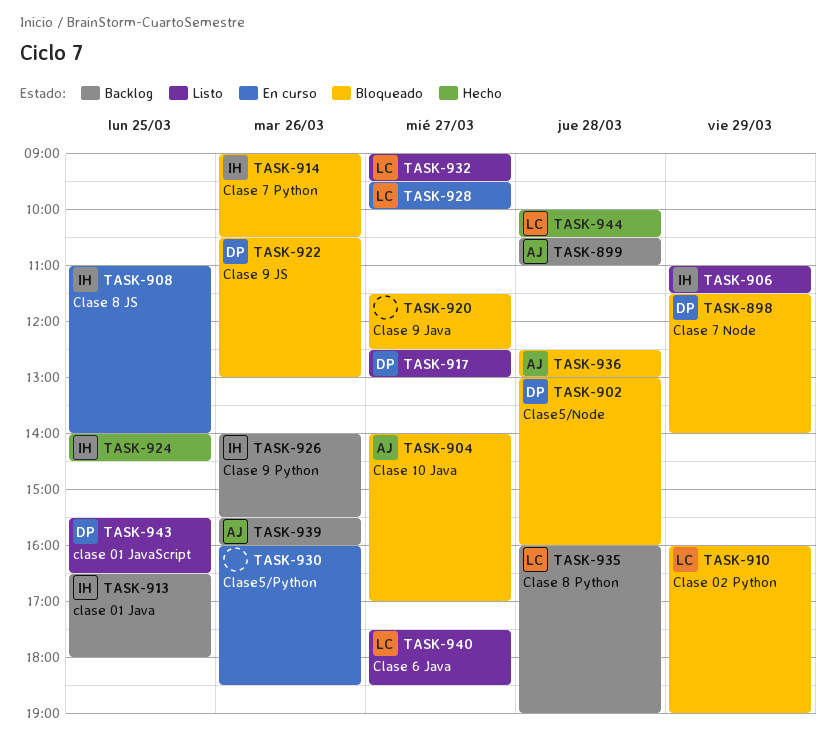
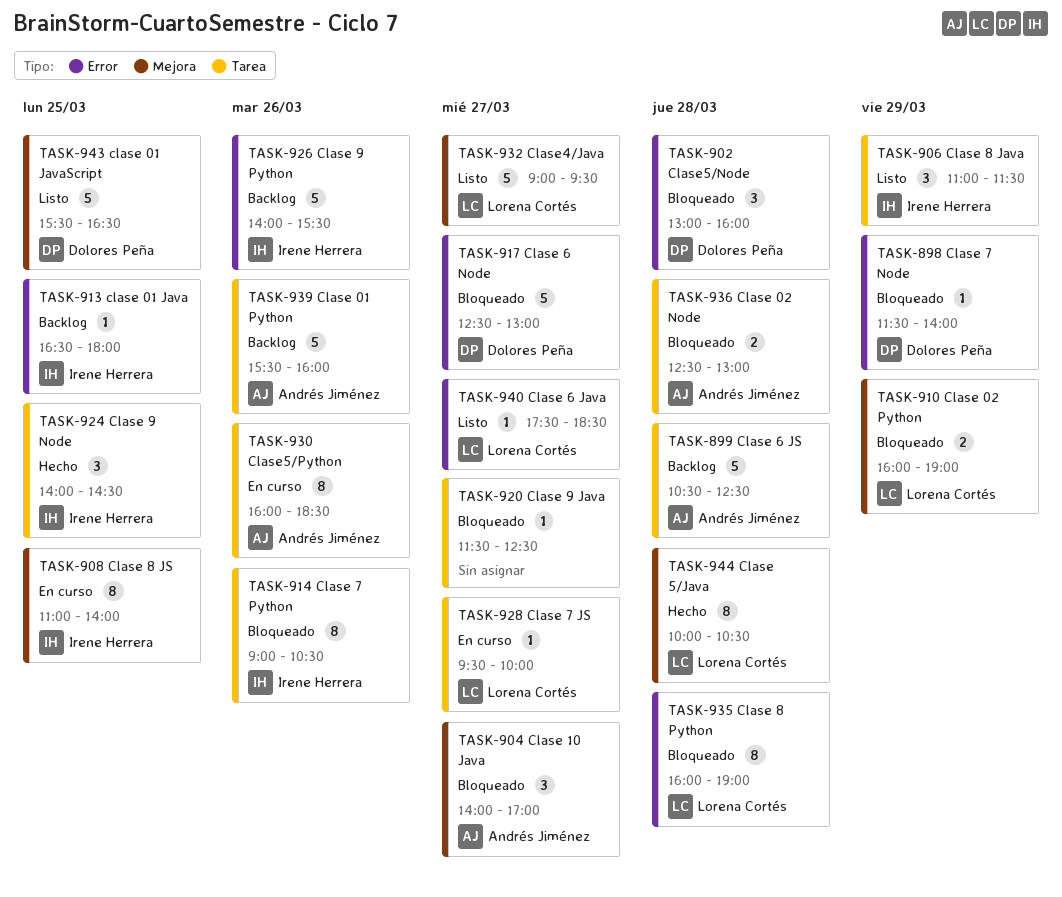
TASK-899, ends: 11:00 -> 12:30
TASK-917, status: Listo -> Bloqueado
TASK-922: present -> none
TASK-930, owner: none -> Andrés Jiménez
TASK-935, status: Backlog -> Bloqueado

